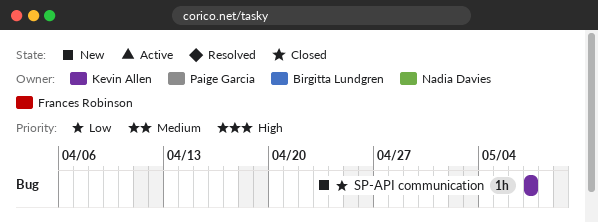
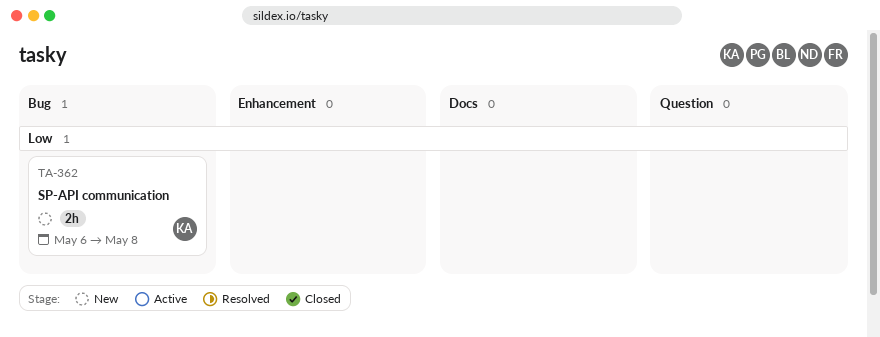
SP-API communication, estimate: 1h -> 2h
SP-API communication, start: May 7 -> May 6
SP-API communication, due: May 7 -> May 8

